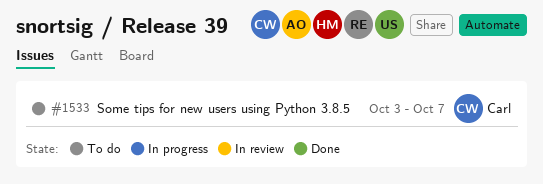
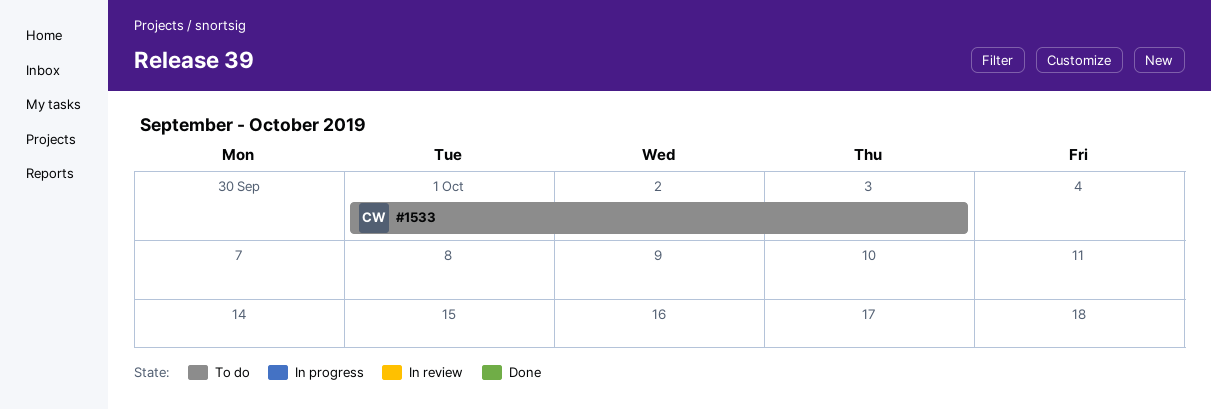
#1533, start: Oct 3 -> Oct 1
#1533, due: Oct 7 -> Oct 3

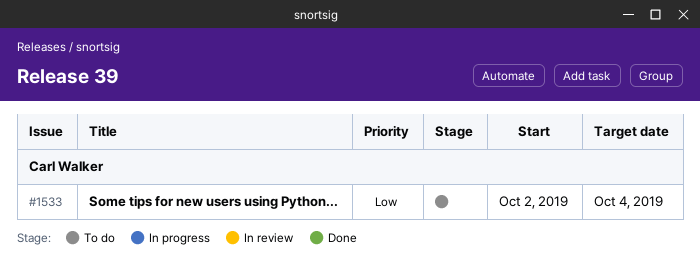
#1533, start: Oct 1 -> Oct 2
#1533, due: Oct 3 -> Oct 4

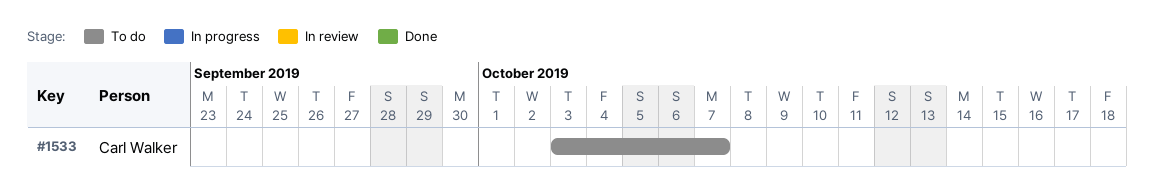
#1533, start: Oct 2 -> Oct 3
#1533, due: Oct 4 -> Oct 7

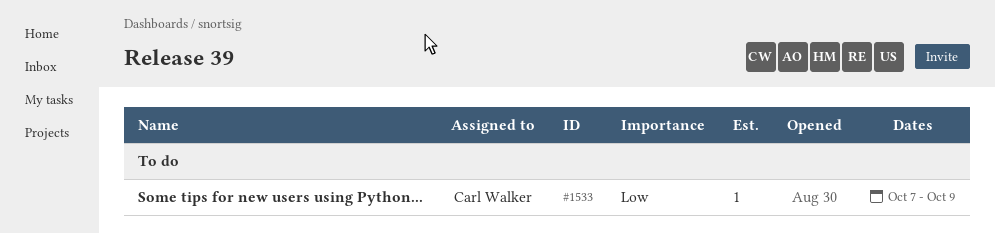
#1533, start: Oct 3 -> Oct 7
#1533, due: Oct 7 -> Oct 9

